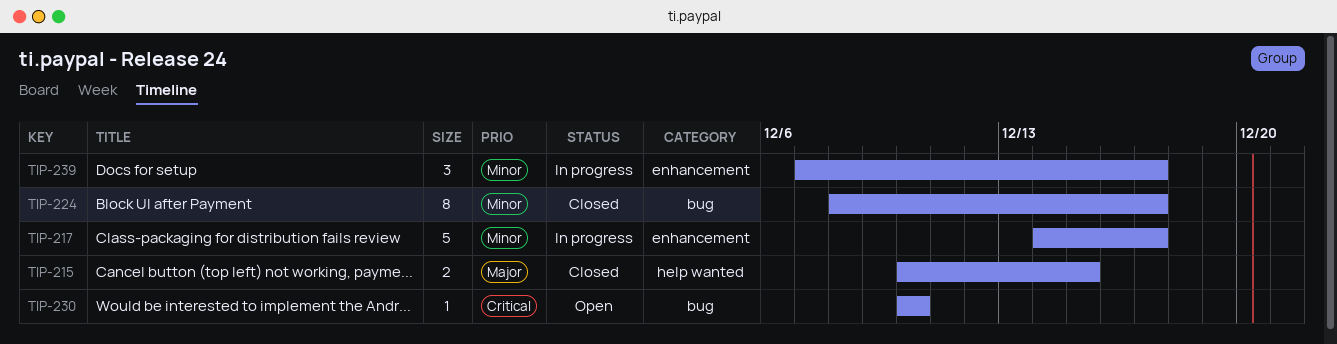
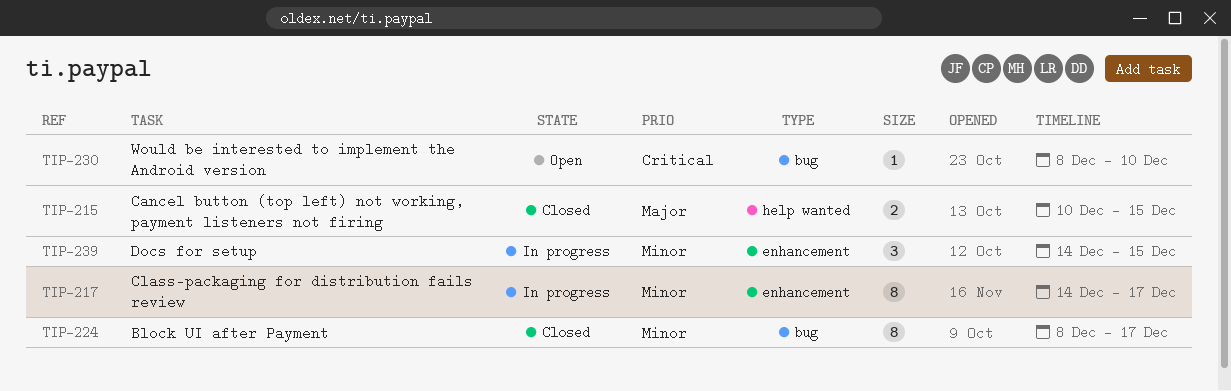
TIP-217, estimate: 5 -> 8
TIP-230, start: Dec 10 -> Dec 8
TIP-239, start: Dec 7 -> Dec 14
TIP-239, due: Dec 17 -> Dec 15

